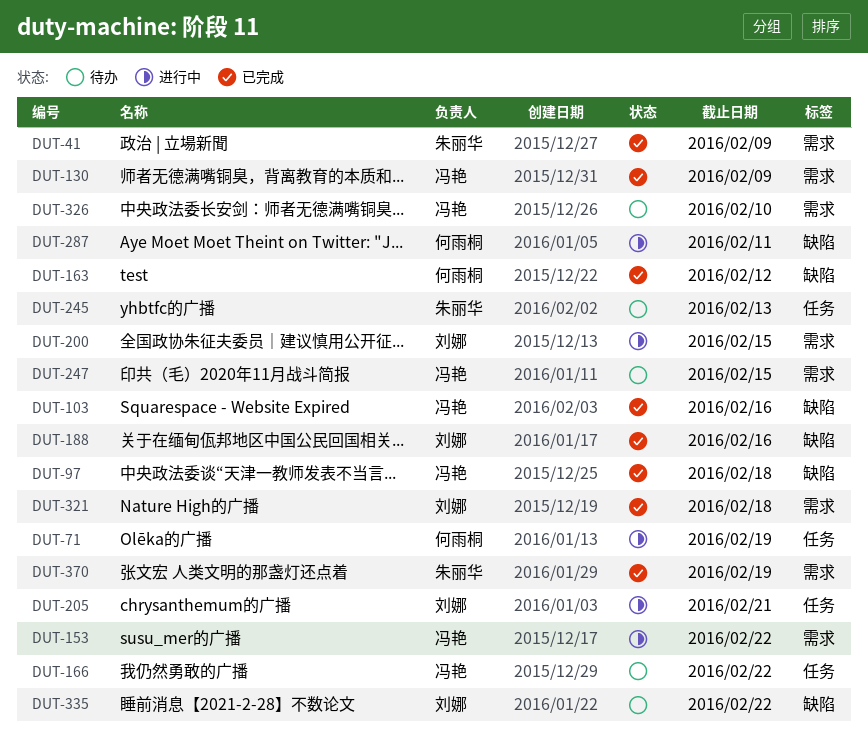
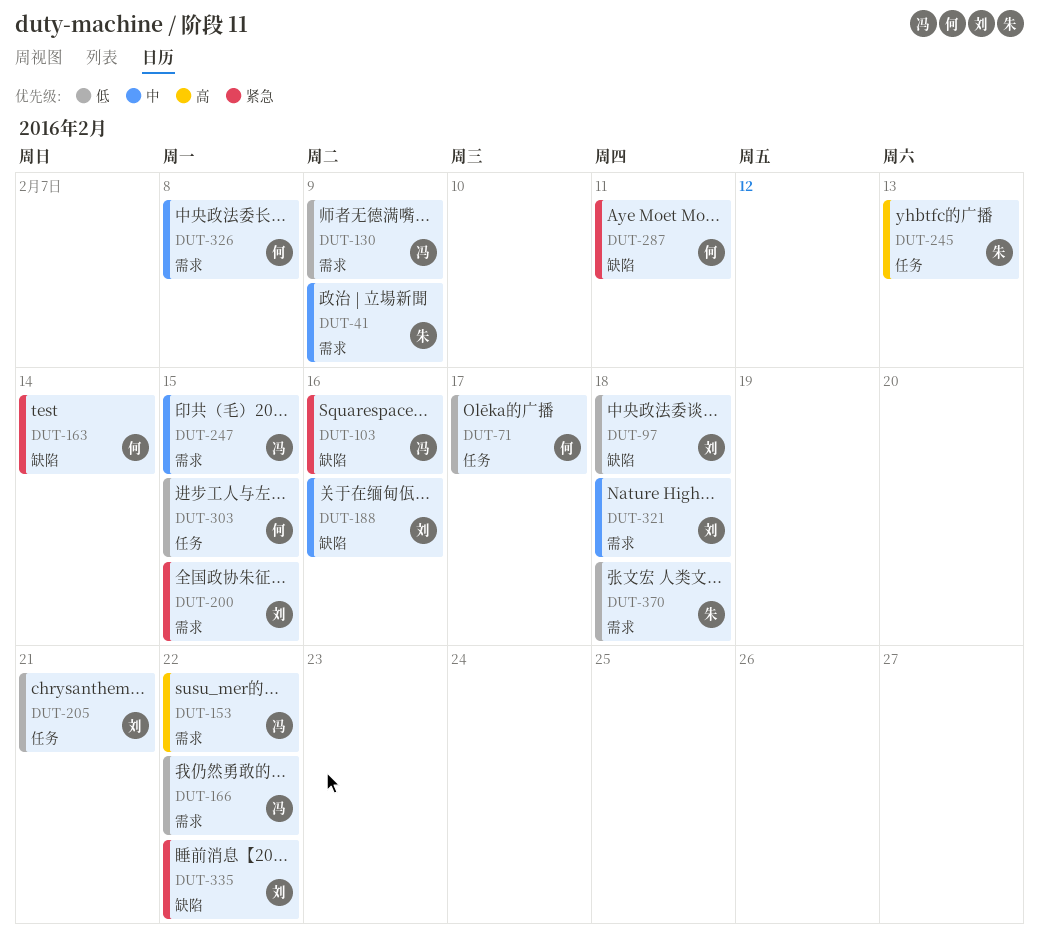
DUT-71, due: Feb 19 -> Feb 17
DUT-97, owner: 冯艳 -> 刘娜
DUT-163, due: Feb 12 -> Feb 14
DUT-166, label: 任务 -> 需求
DUT-303: none -> present
DUT-326, owner: 冯艳 -> 何雨桐
DUT-326, due: Feb 10 -> Feb 8
DUT-370, due: Feb 19 -> Feb 18

